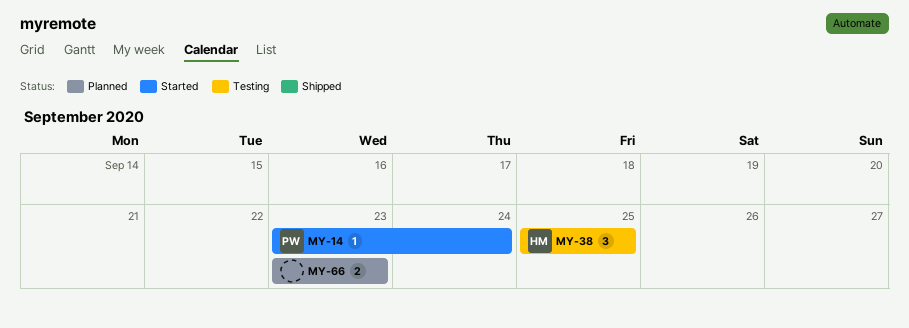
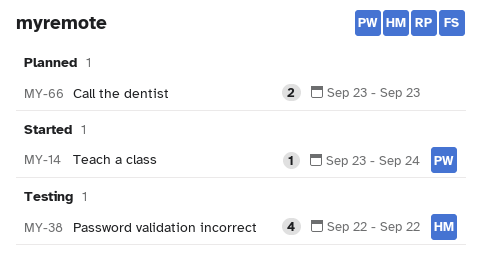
MY-38, estimate: 3 -> 4
MY-38, start: Sep 25 -> Sep 22
MY-38, due: Sep 25 -> Sep 22

